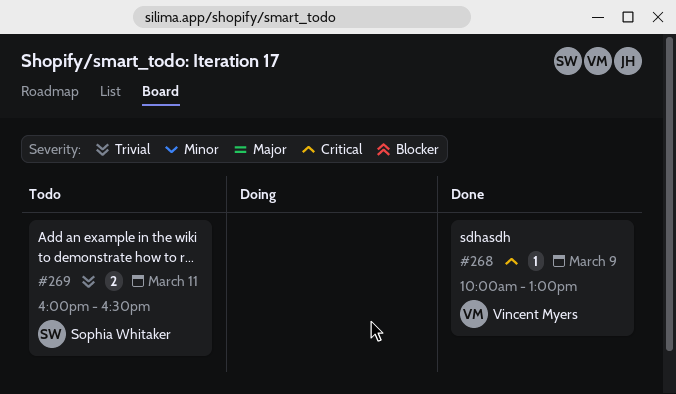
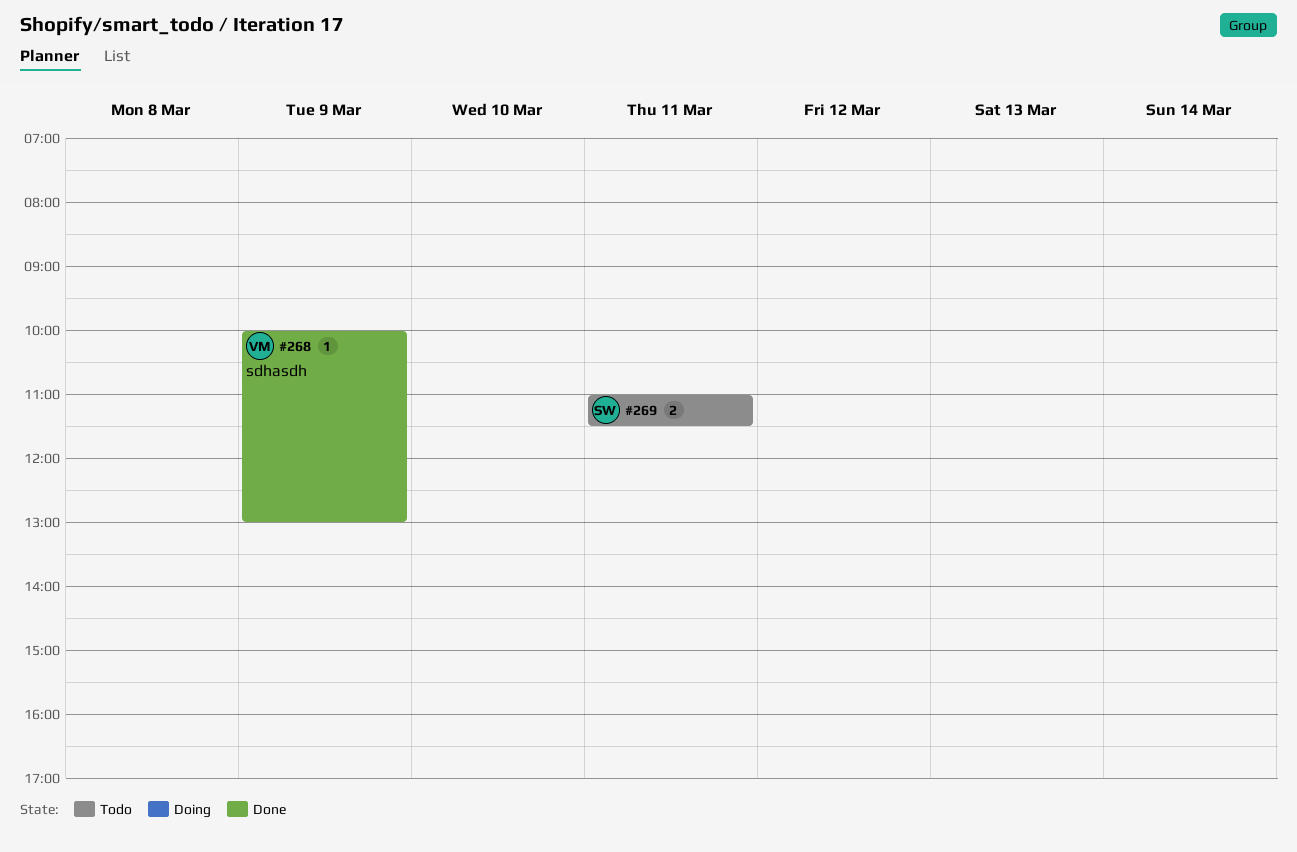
#269, begins: 16:00 -> 11:00
#269, ends: 16:30 -> 11:30

